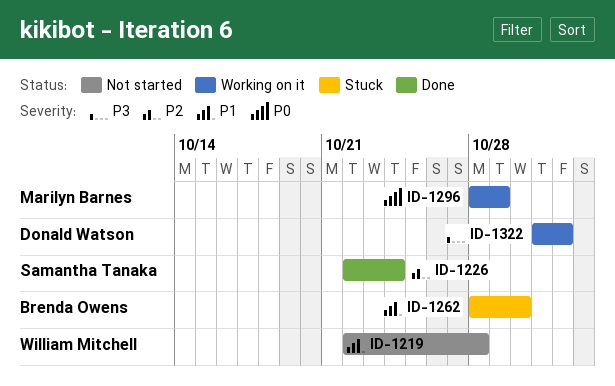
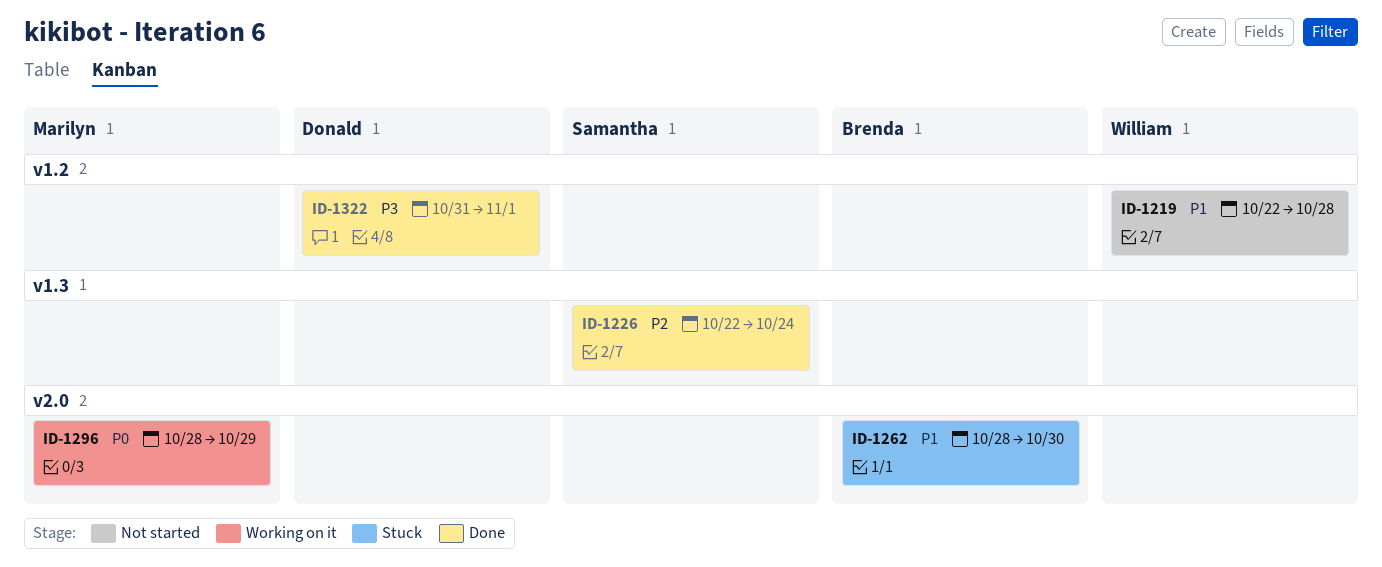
ID-1322, status: Working on it -> Done

